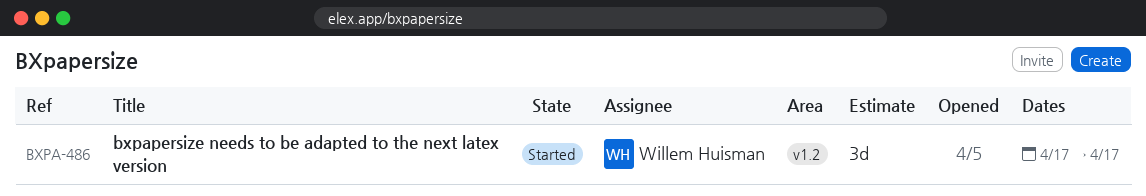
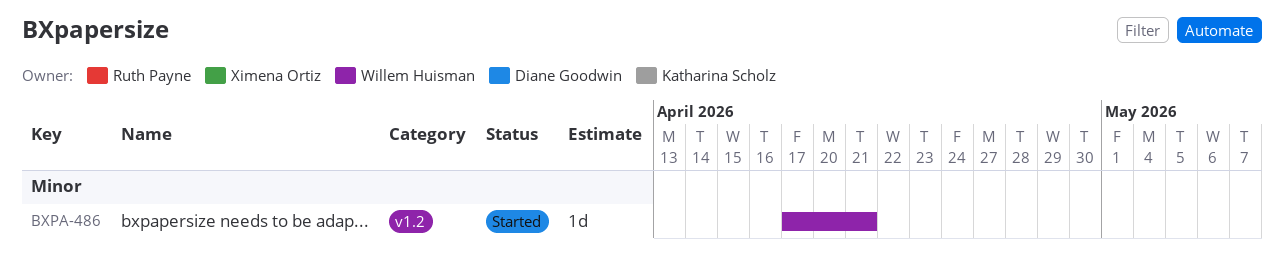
BXPA-486, estimate: 3d -> 1d
BXPA-486, due: Apr 17 -> Apr 21

